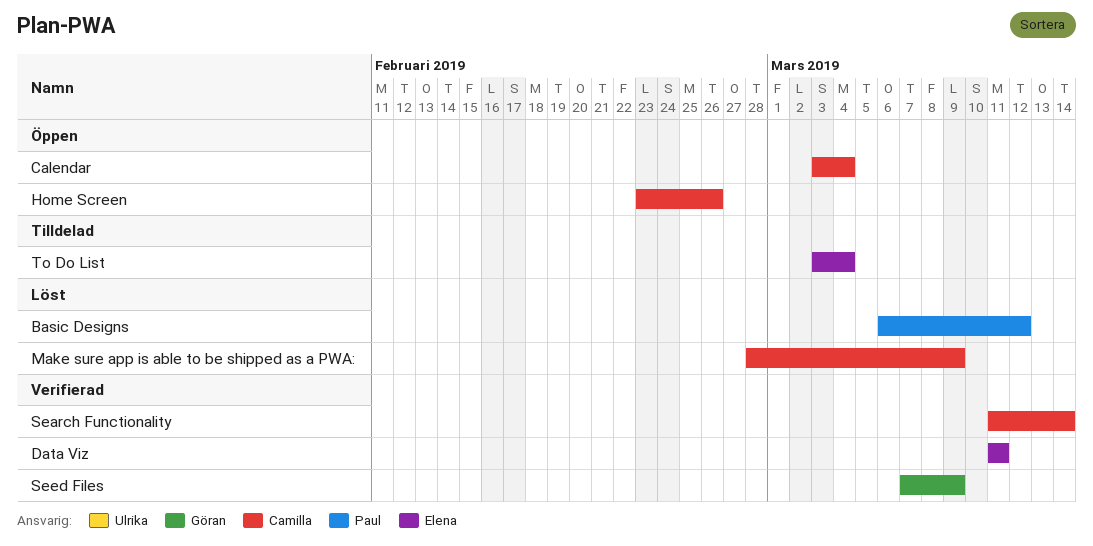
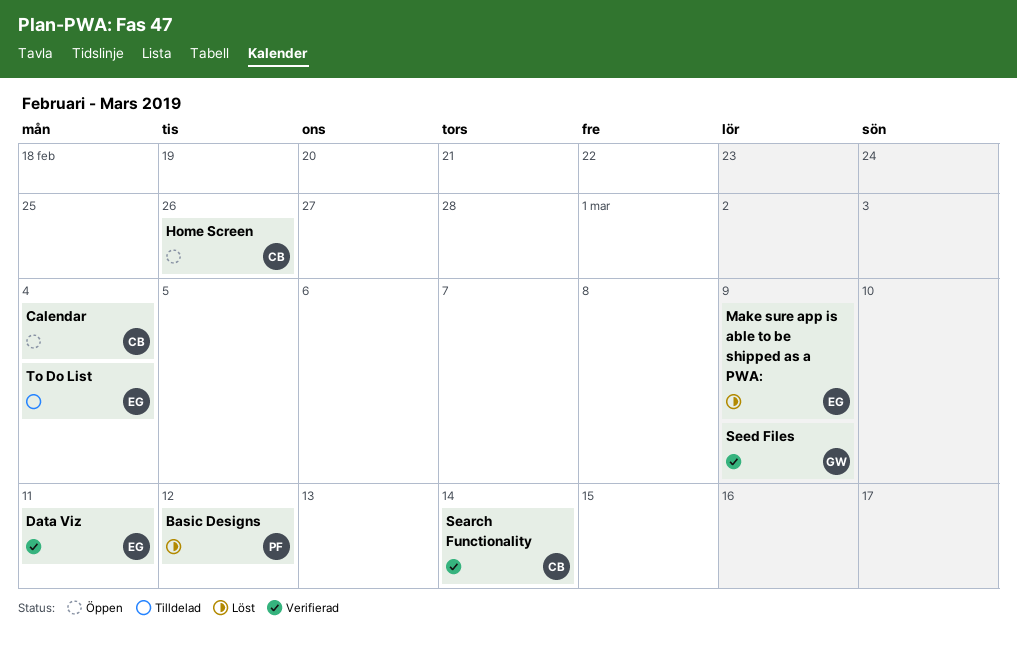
Make sure app is able to be shipped as a PWA:, owner: Camilla -> Elena

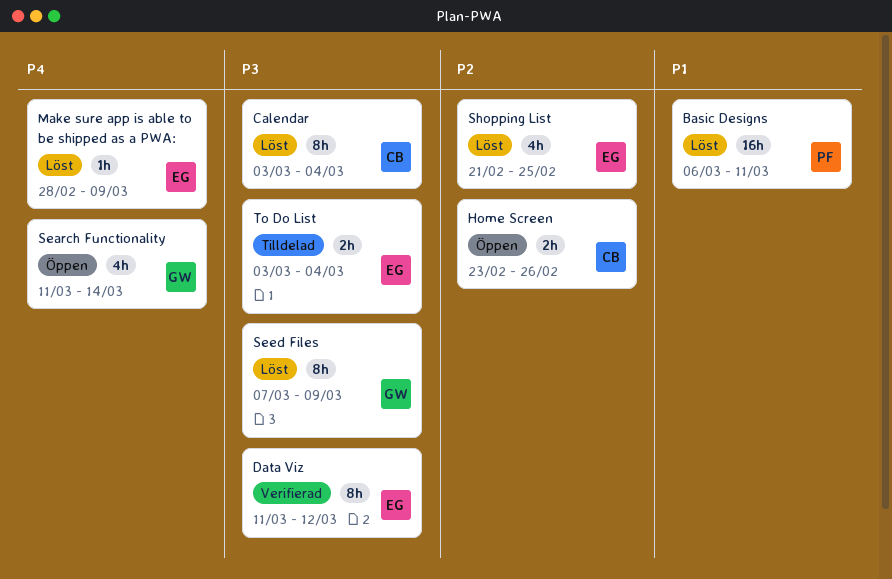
Basic Designs, due: Mar 12 -> Mar 11
Calendar, status: Öppen -> Löst
Data Viz, due: Mar 11 -> Mar 12
Search Functionality, status: Verifierad -> Öppen
Search Functionality, owner: CB -> GW
Seed Files, status: Verifierad -> Löst
Shopping List: none -> present

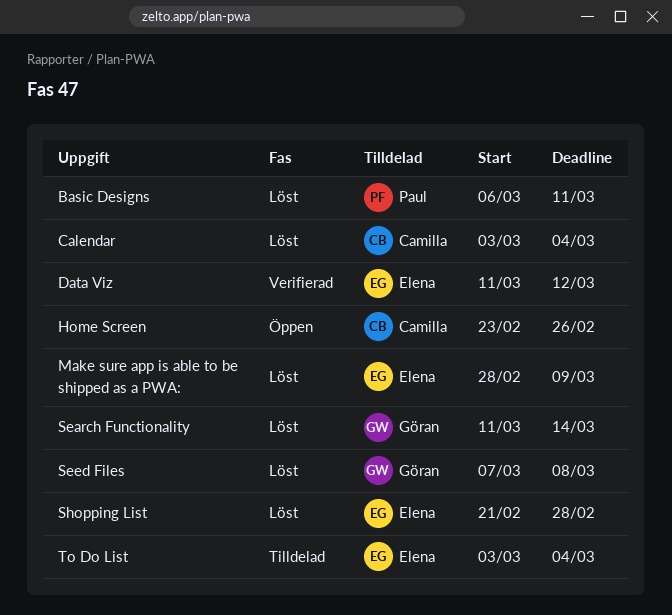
Search Functionality, status: Öppen -> Löst
Seed Files, due: Mar 9 -> Mar 8
Shopping List, due: Feb 25 -> Feb 28

